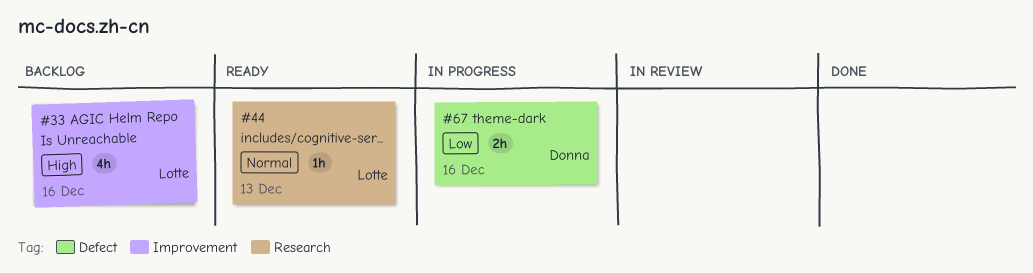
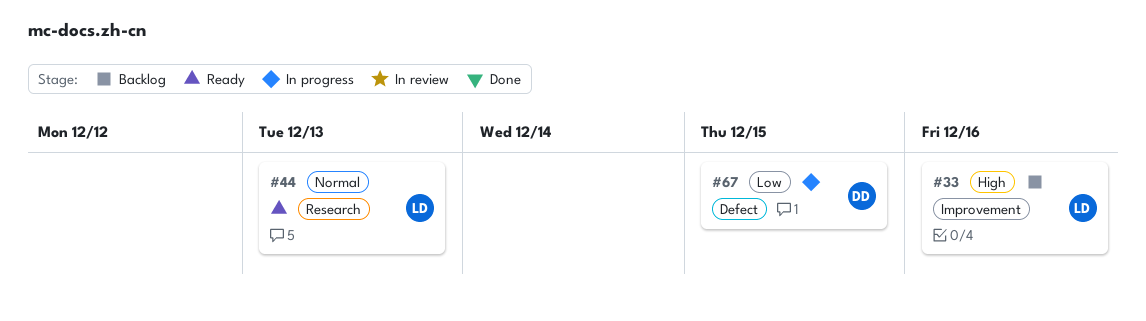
#67, due: Dec 16 -> Dec 15

